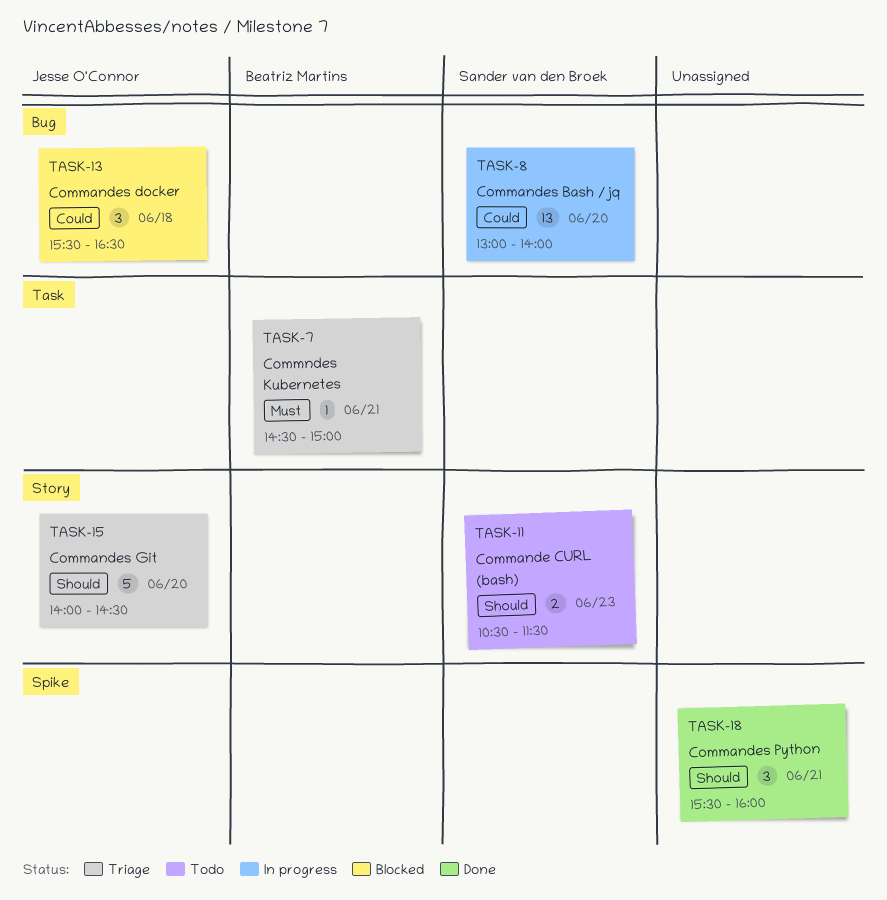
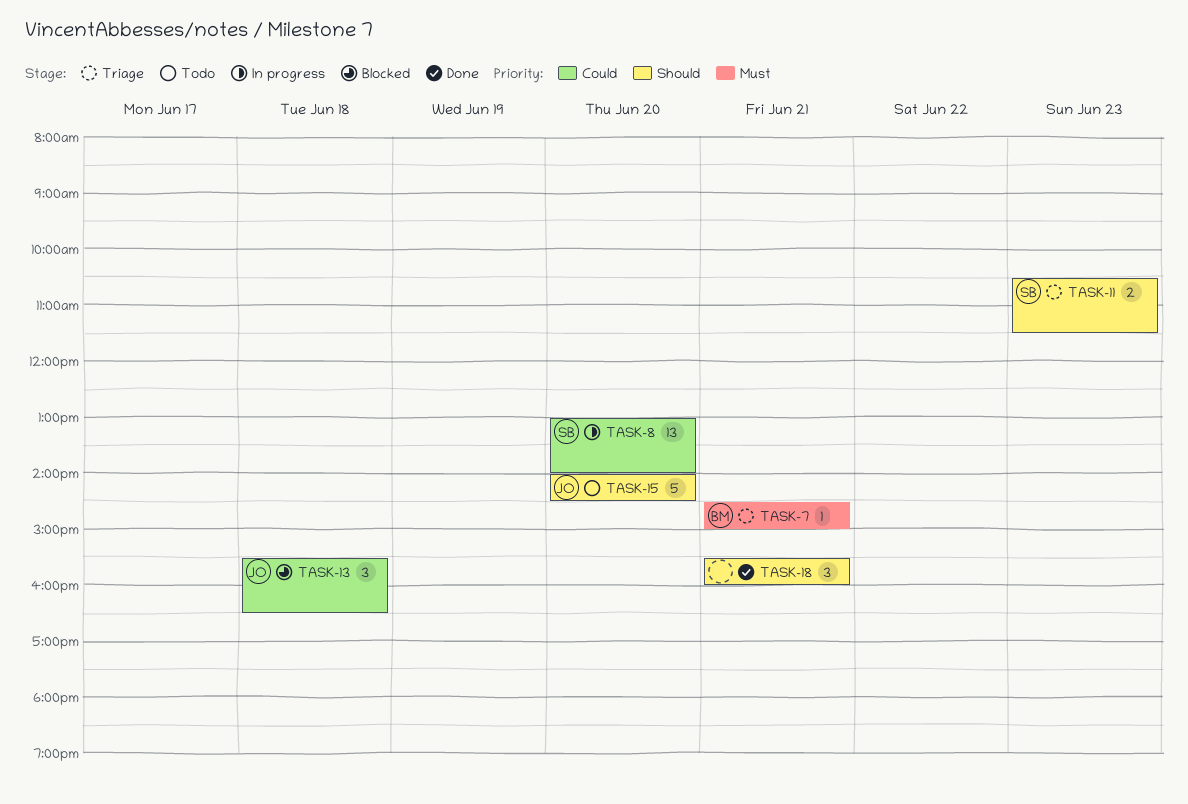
TASK-11, status: Todo -> Triage
TASK-15, status: Triage -> Todo

